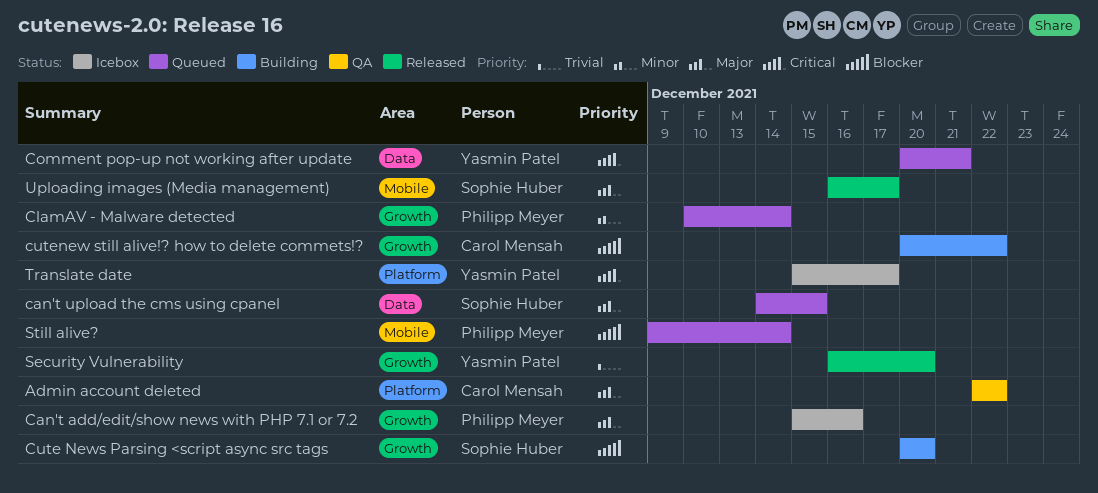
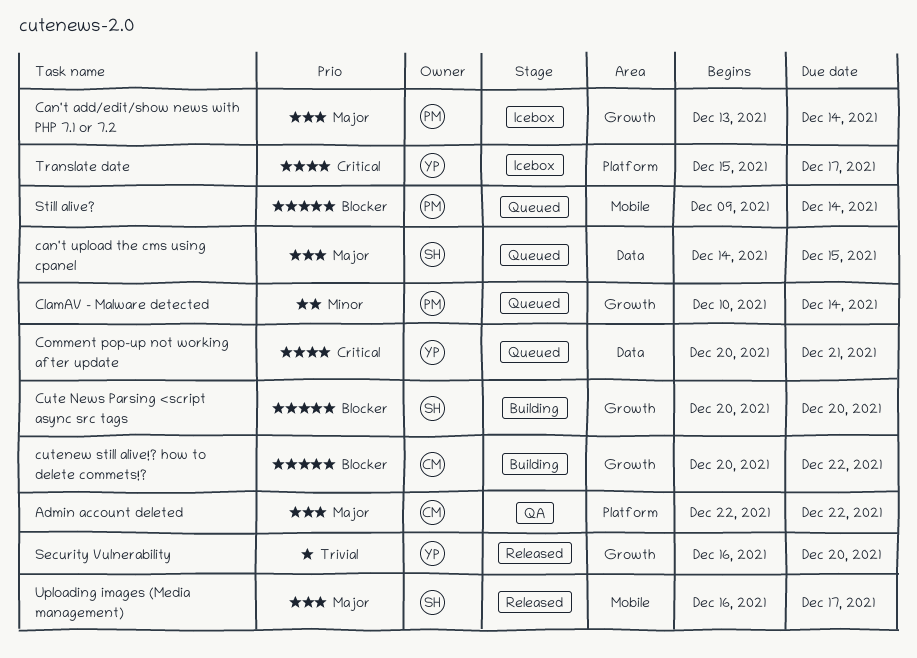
Can't add/edit/show news with PHP 7.1 or 7.2, start: Dec 15 -> Dec 13
Can't add/edit/show news with PHP 7.1 or 7.2, due: Dec 16 -> Dec 14

